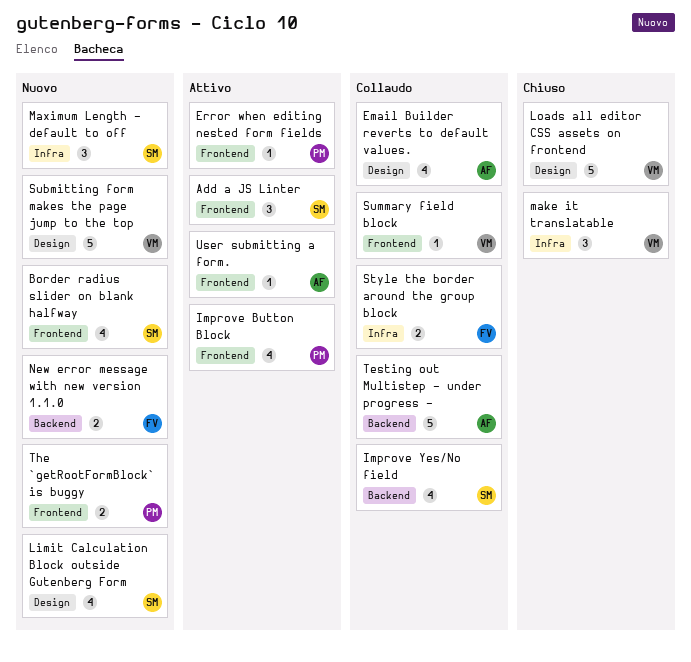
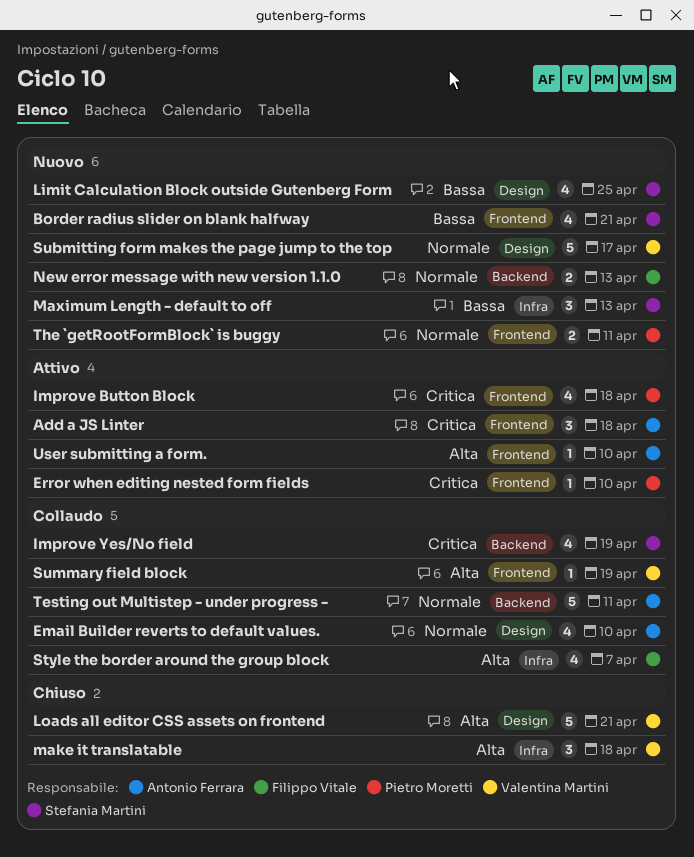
Add a JS Linter, owner: Stefania Martini -> Antonio Ferrara
Style the border around the group block, estimate: 2 -> 4

